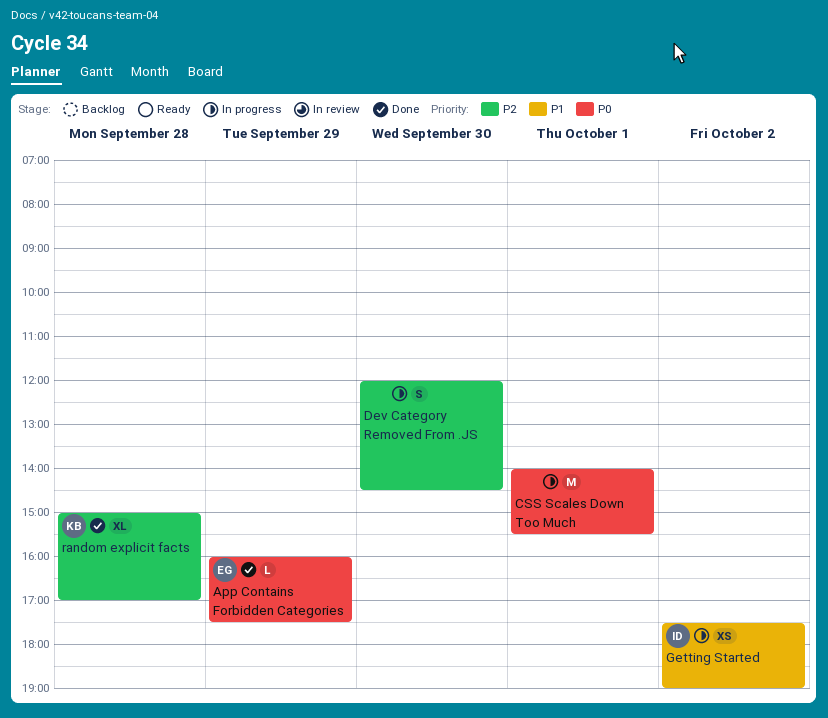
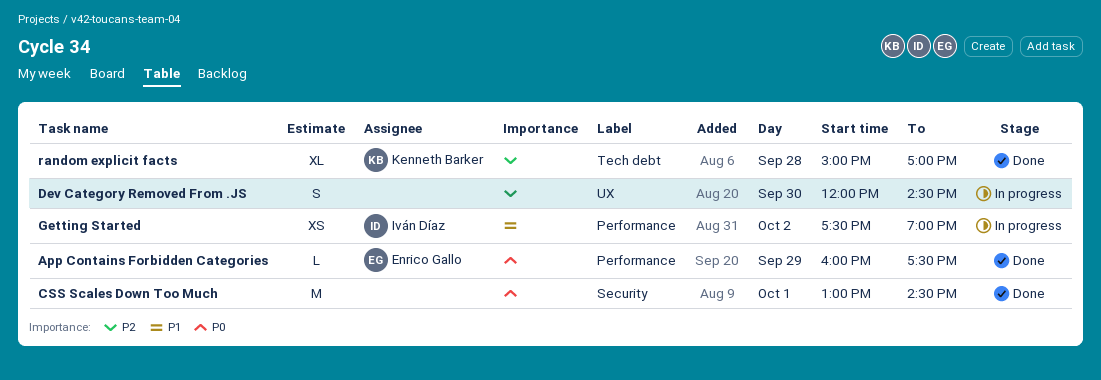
CSS Scales Down Too Much, status: In progress -> Done
CSS Scales Down Too Much, begins: 14:00 -> 13:00
CSS Scales Down Too Much, ends: 15:30 -> 14:30

